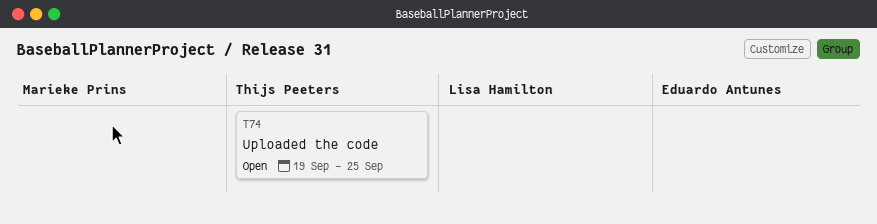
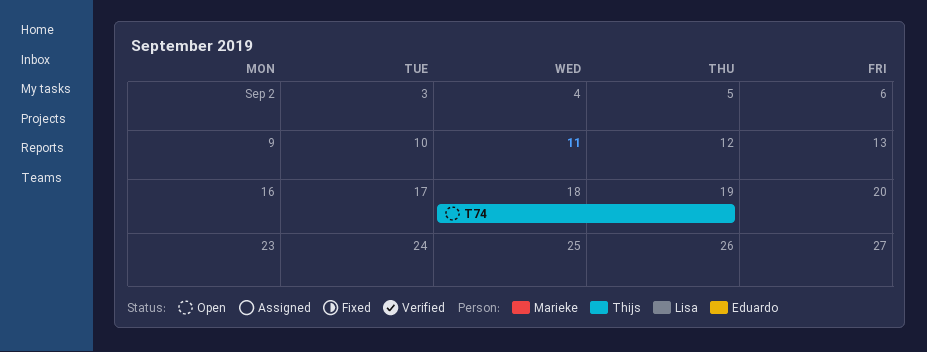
T74, start: Sep 19 -> Sep 18
T74, due: Sep 25 -> Sep 19

